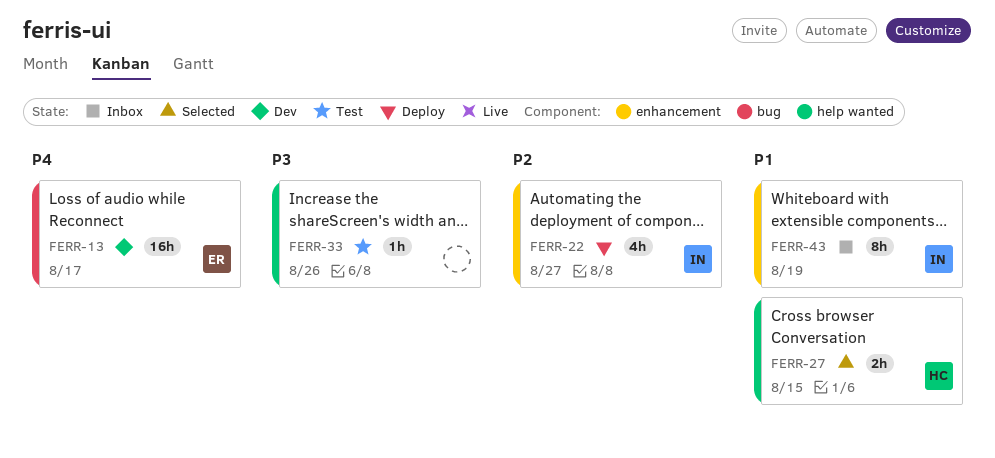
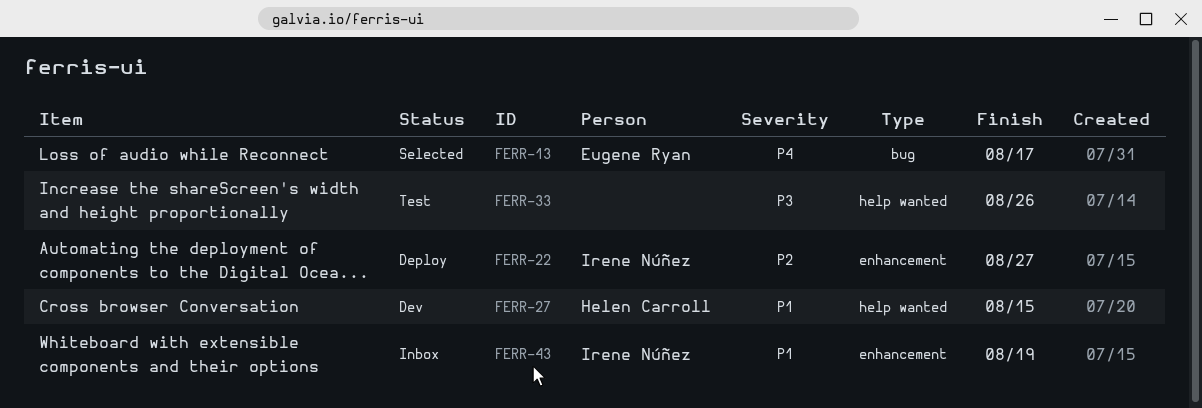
FERR-13, status: Dev -> Selected
FERR-27, status: Selected -> Dev

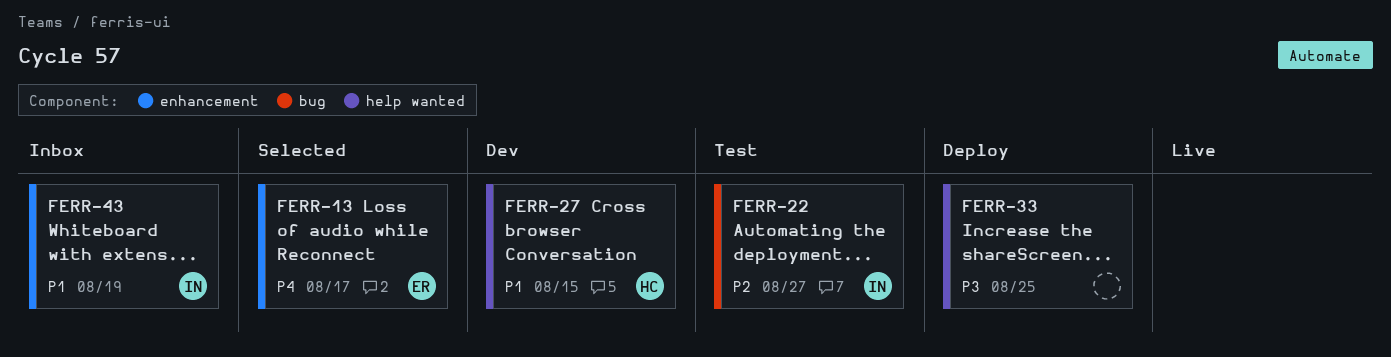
FERR-13, label: bug -> enhancement
FERR-22, status: Deploy -> Test
FERR-22, label: enhancement -> bug
FERR-33, status: Test -> Deploy
FERR-33, due: Aug 26 -> Aug 25

